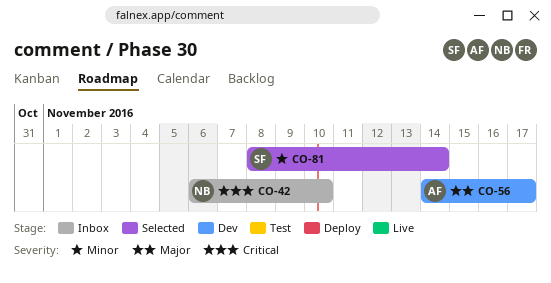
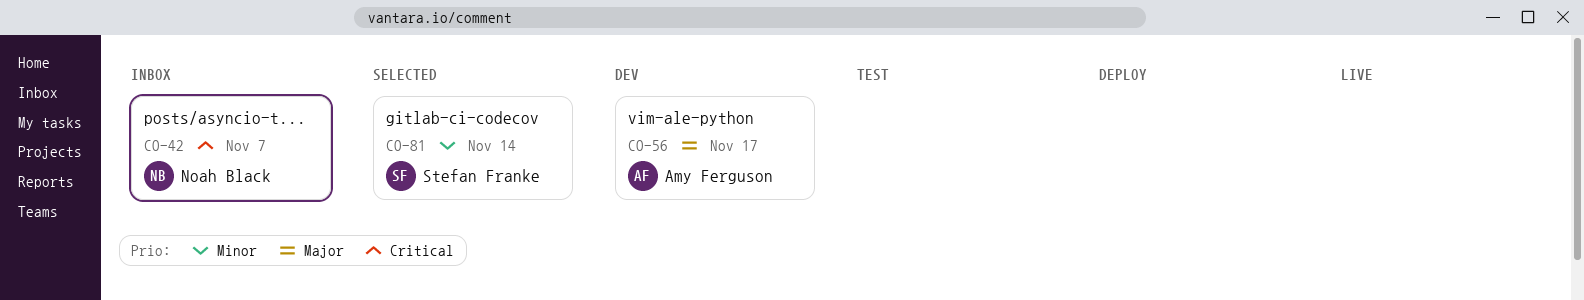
CO-42, due: Nov 10 -> Nov 7

